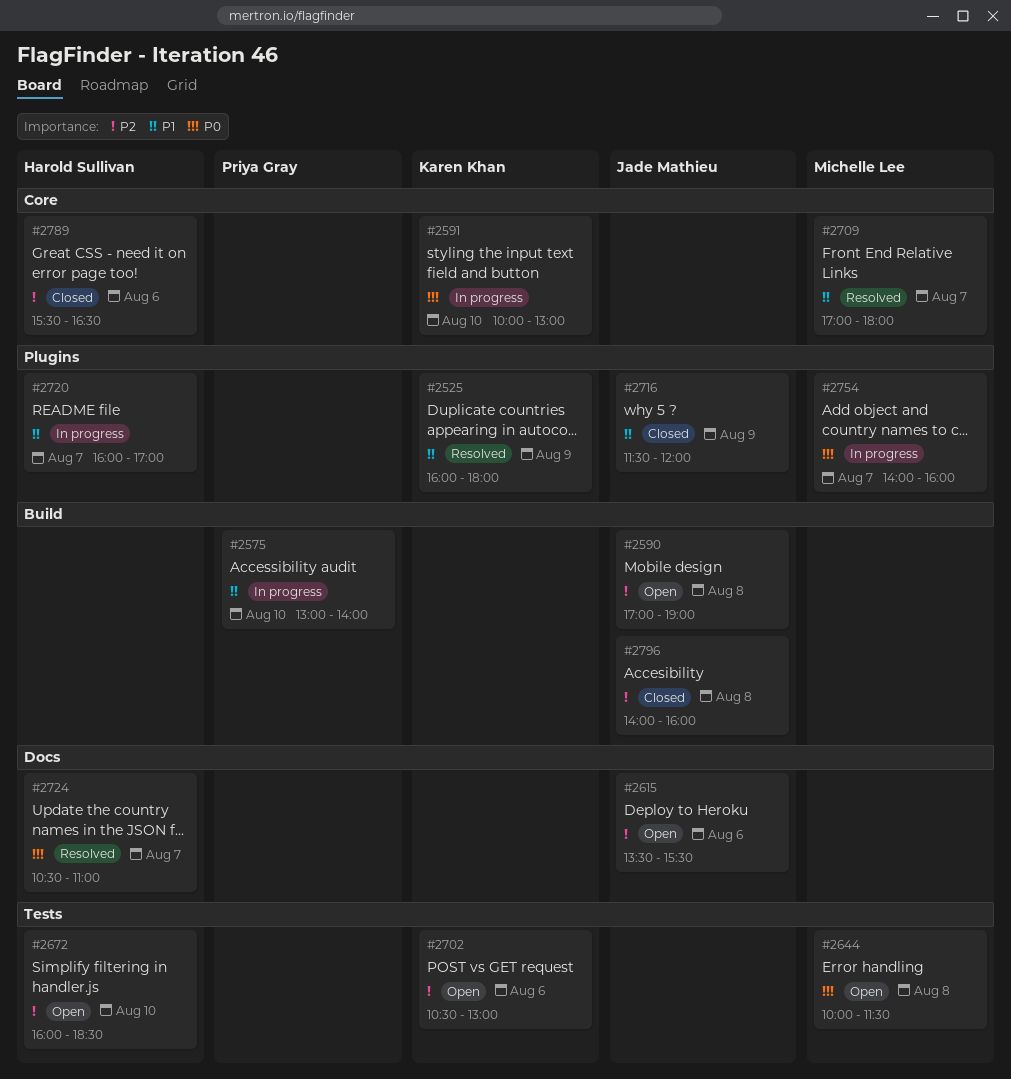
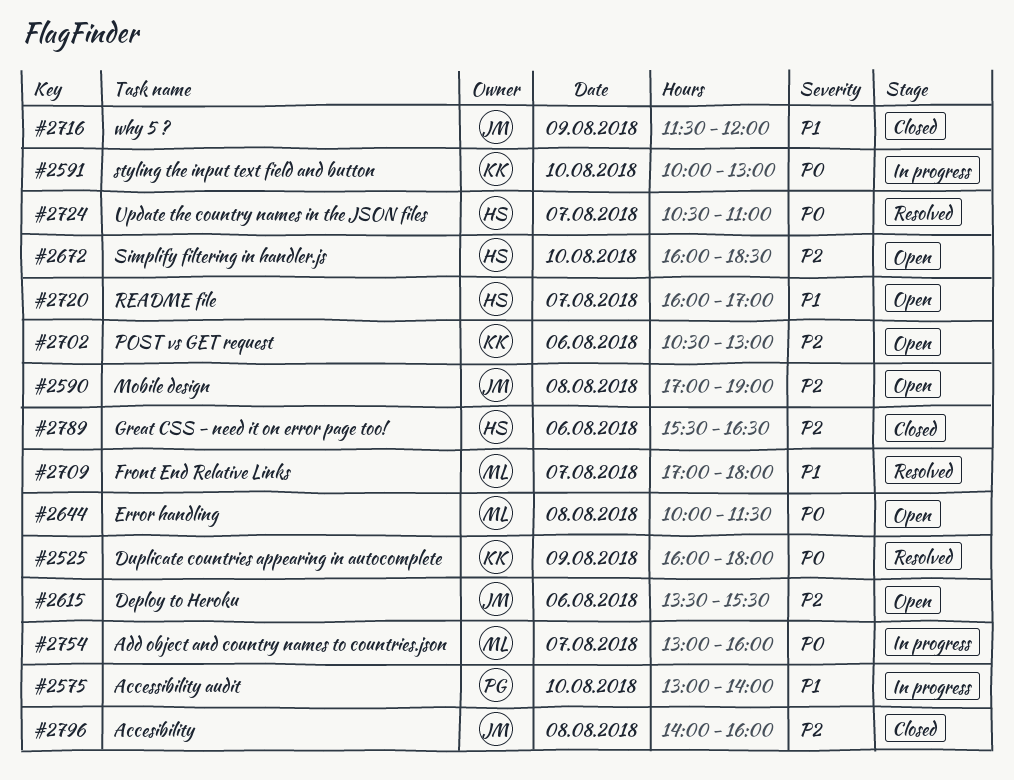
#2525, priority: P1 -> P0
#2720, status: In progress -> Open
#2754, begins: 14:00 -> 13:00

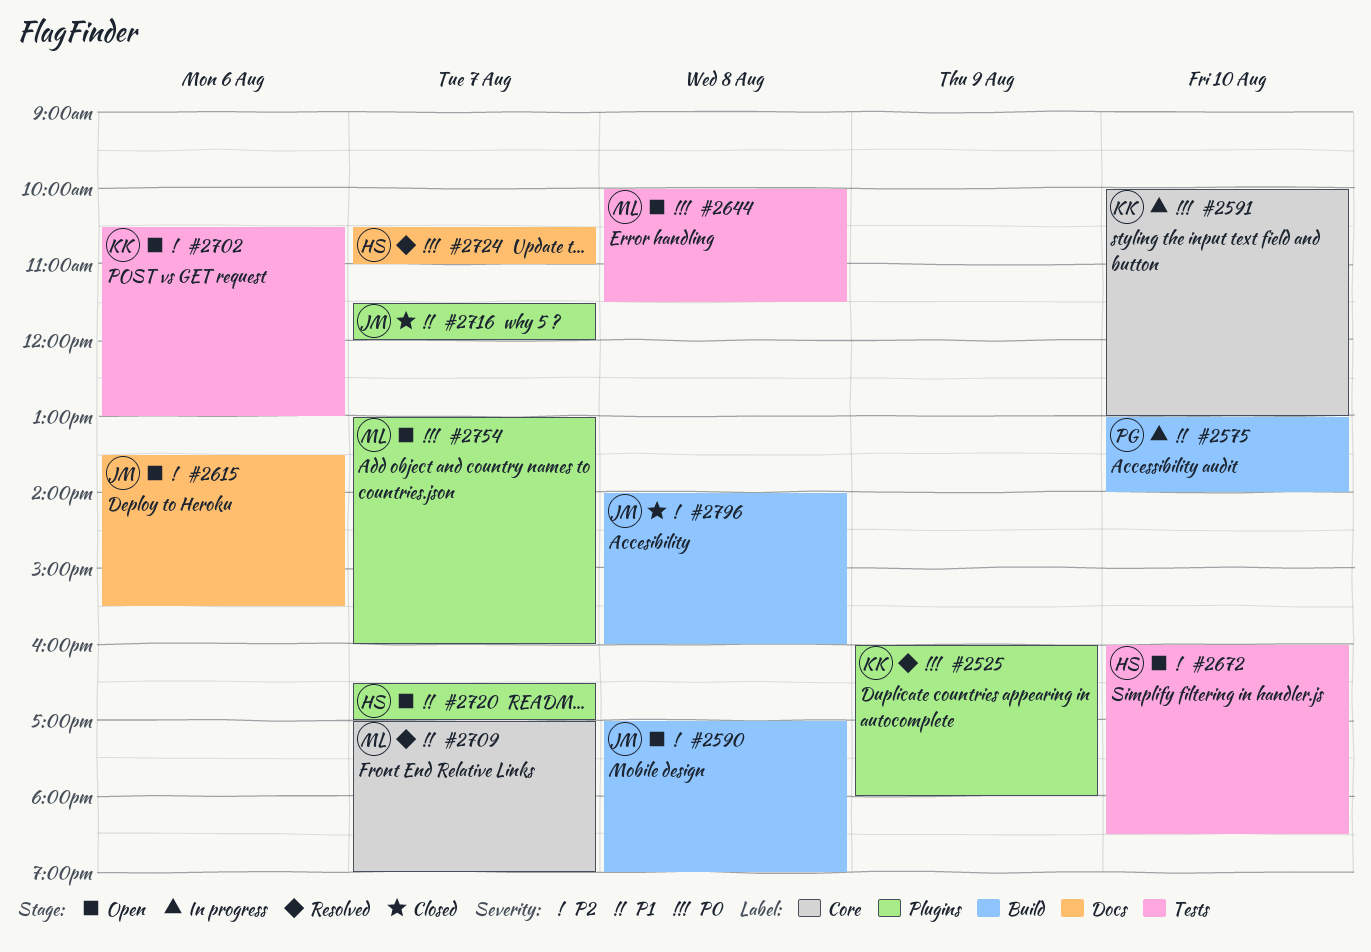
#2709, ends: 18:00 -> 19:00
#2716, day: Aug 9 -> Aug 7
#2720, begins: 16:00 -> 16:30
#2754, status: In progress -> Open
#2789: present -> none

